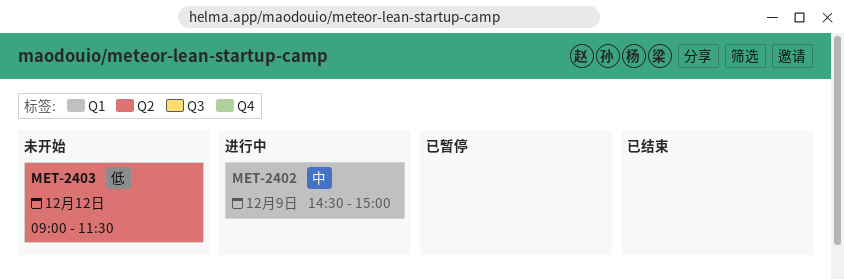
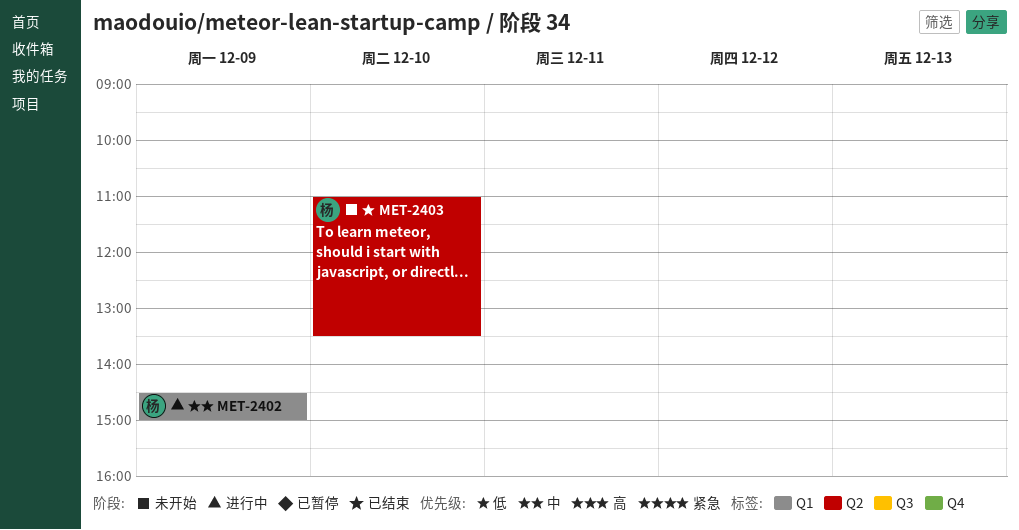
MET-2403, day: Dec 12 -> Dec 10
MET-2403, begins: 09:00 -> 11:00
MET-2403, ends: 11:30 -> 13:30

